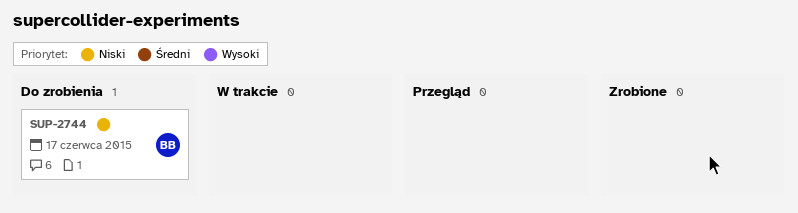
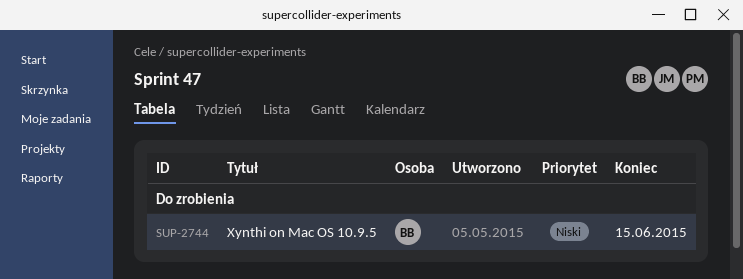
SUP-2744, due: Jun 17 -> Jun 15

